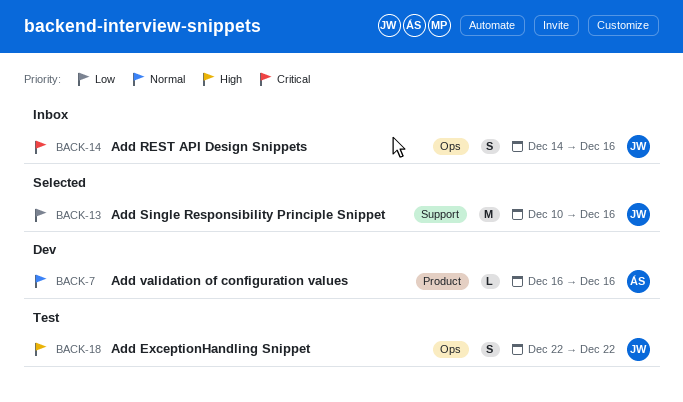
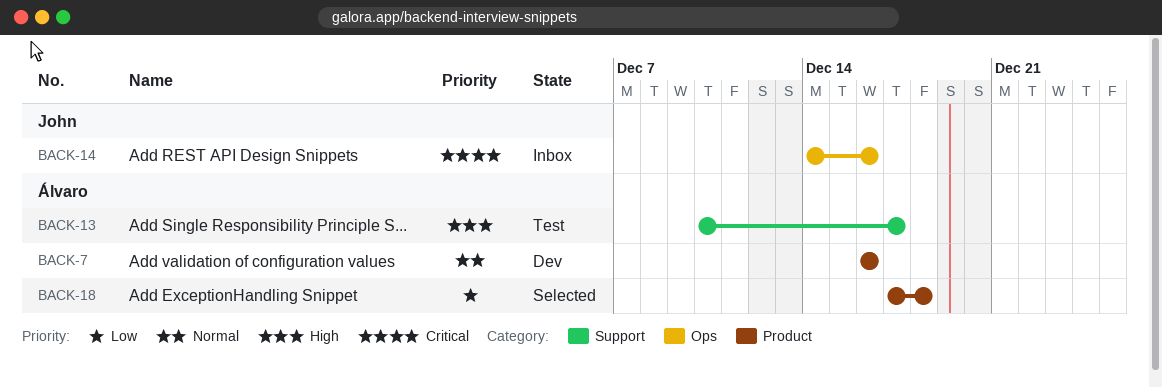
BACK-13, status: Selected -> Test
BACK-13, owner: John -> Álvaro
BACK-13, priority: Low -> High
BACK-13, due: Dec 16 -> Dec 17
BACK-18, status: Test -> Selected
BACK-18, owner: John -> Álvaro
BACK-18, priority: High -> Low
BACK-18, label: Ops -> Product
BACK-18, start: Dec 22 -> Dec 17
BACK-18, due: Dec 22 -> Dec 18

